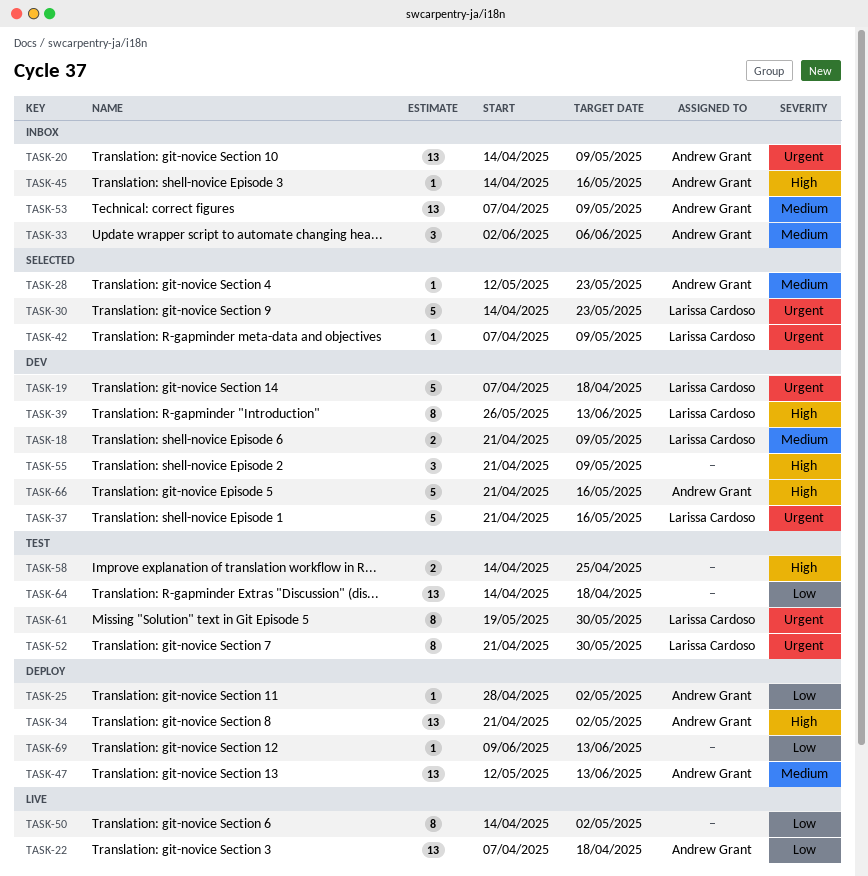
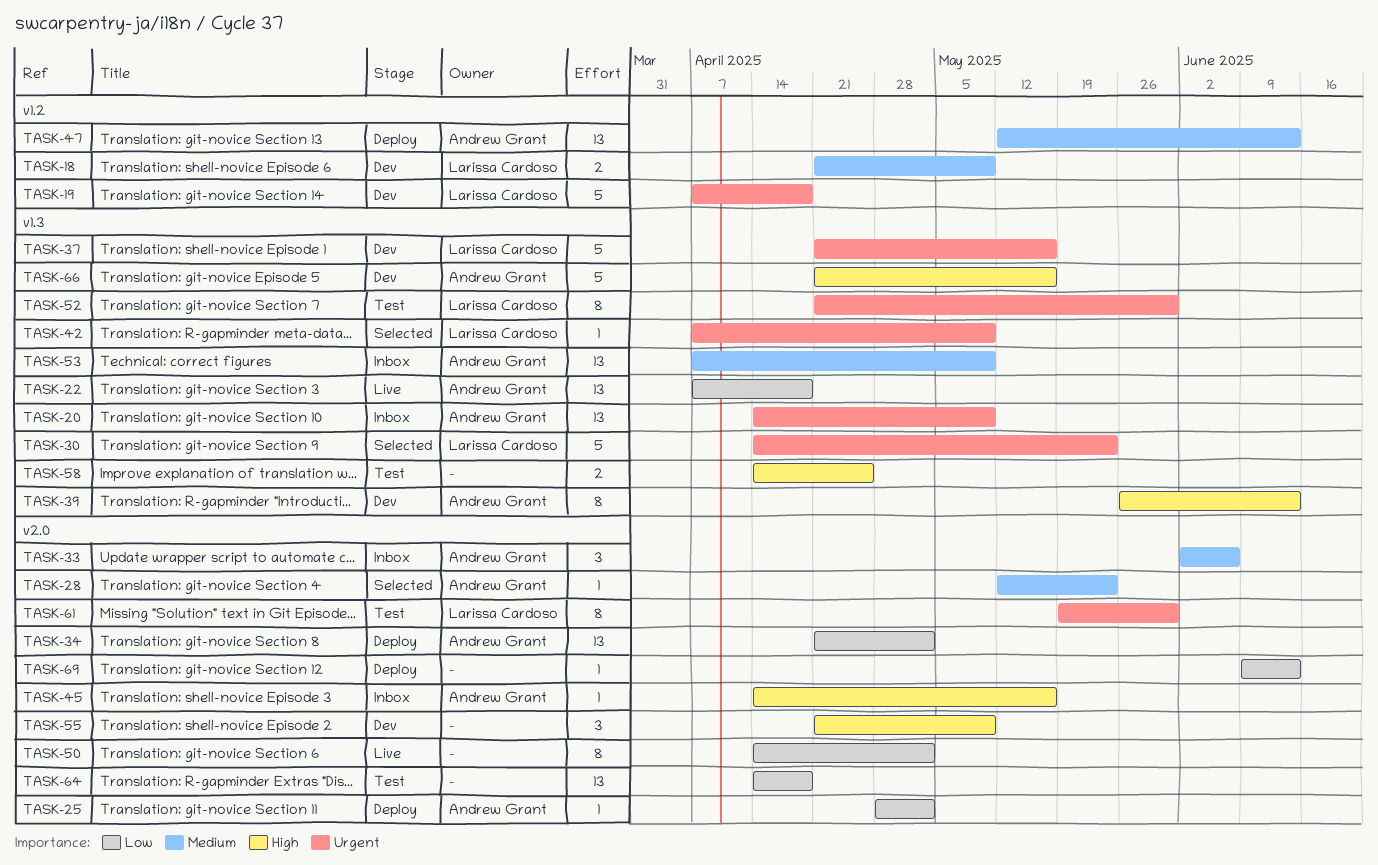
TASK-34, priority: High -> Low
TASK-39, owner: Larissa Cardoso -> Andrew Grant

